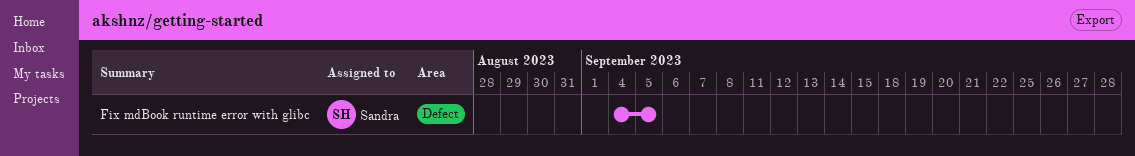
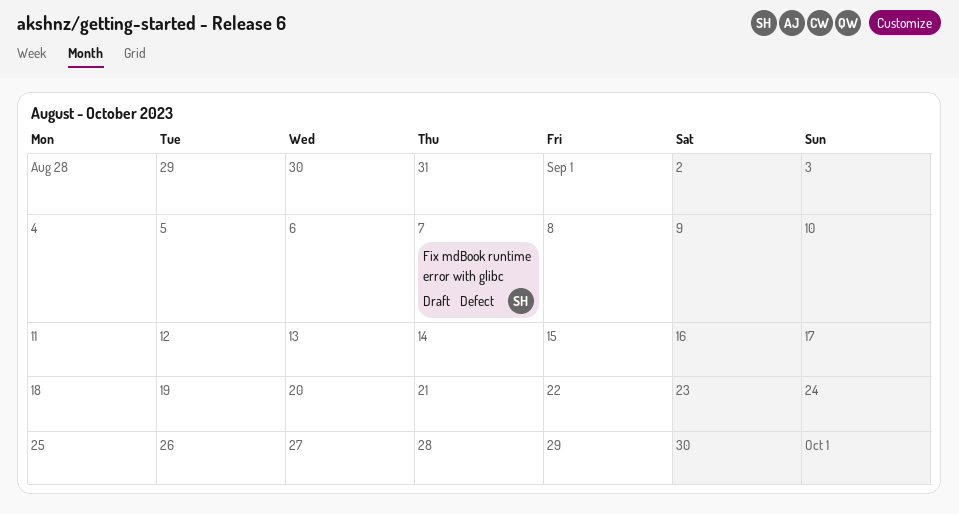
Fix mdBook runtime error with glibc, due: Sep 5 -> Sep 7

